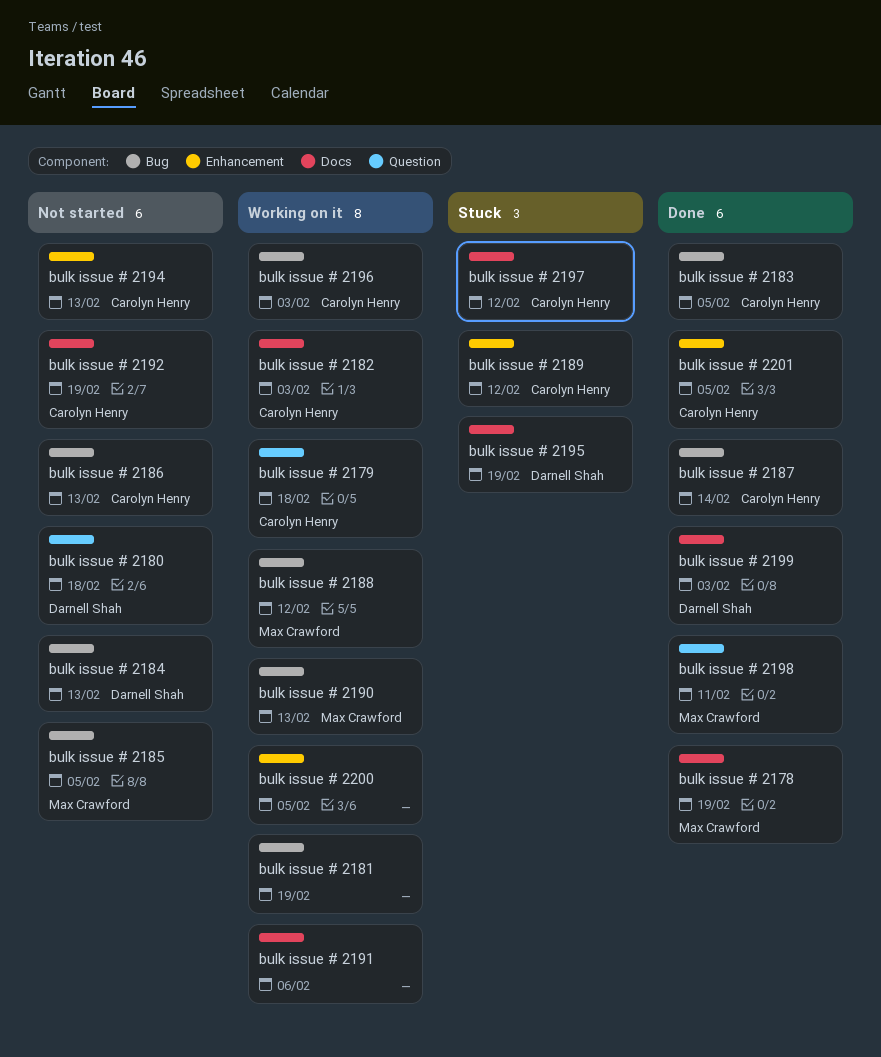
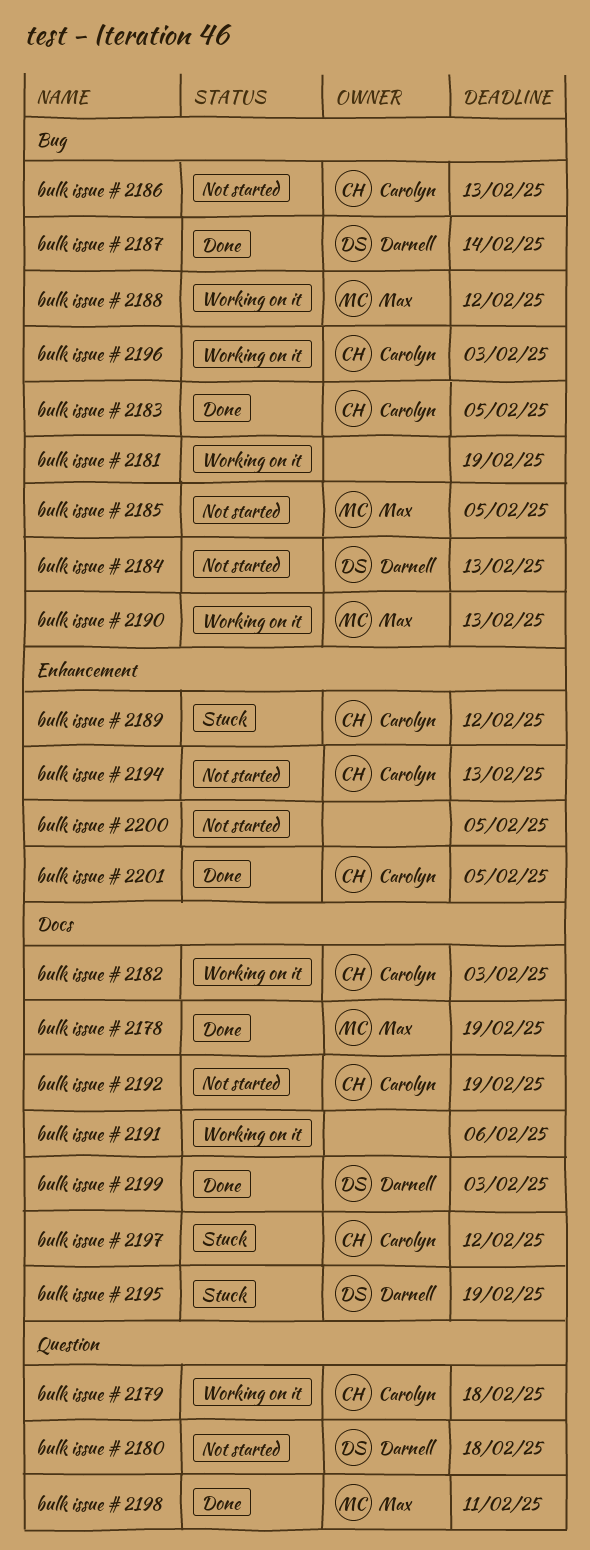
bulk issue # 2187, owner: Carolyn Henry -> Darnell Shah
bulk issue # 2200, status: Working on it -> Not started

